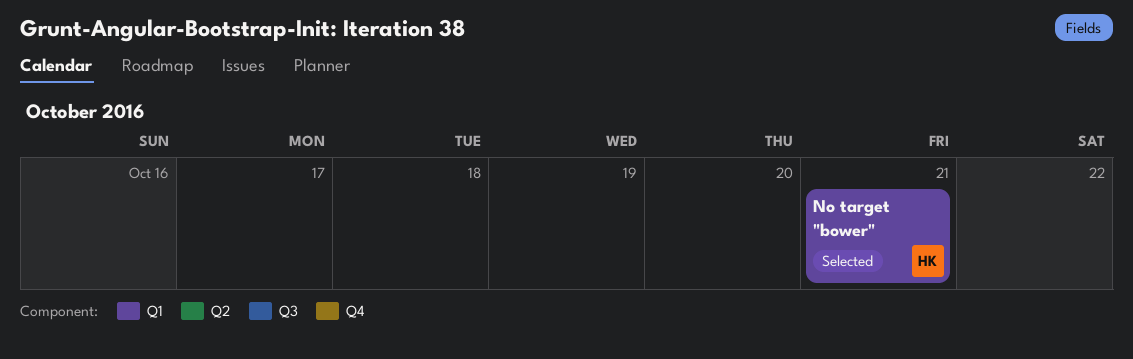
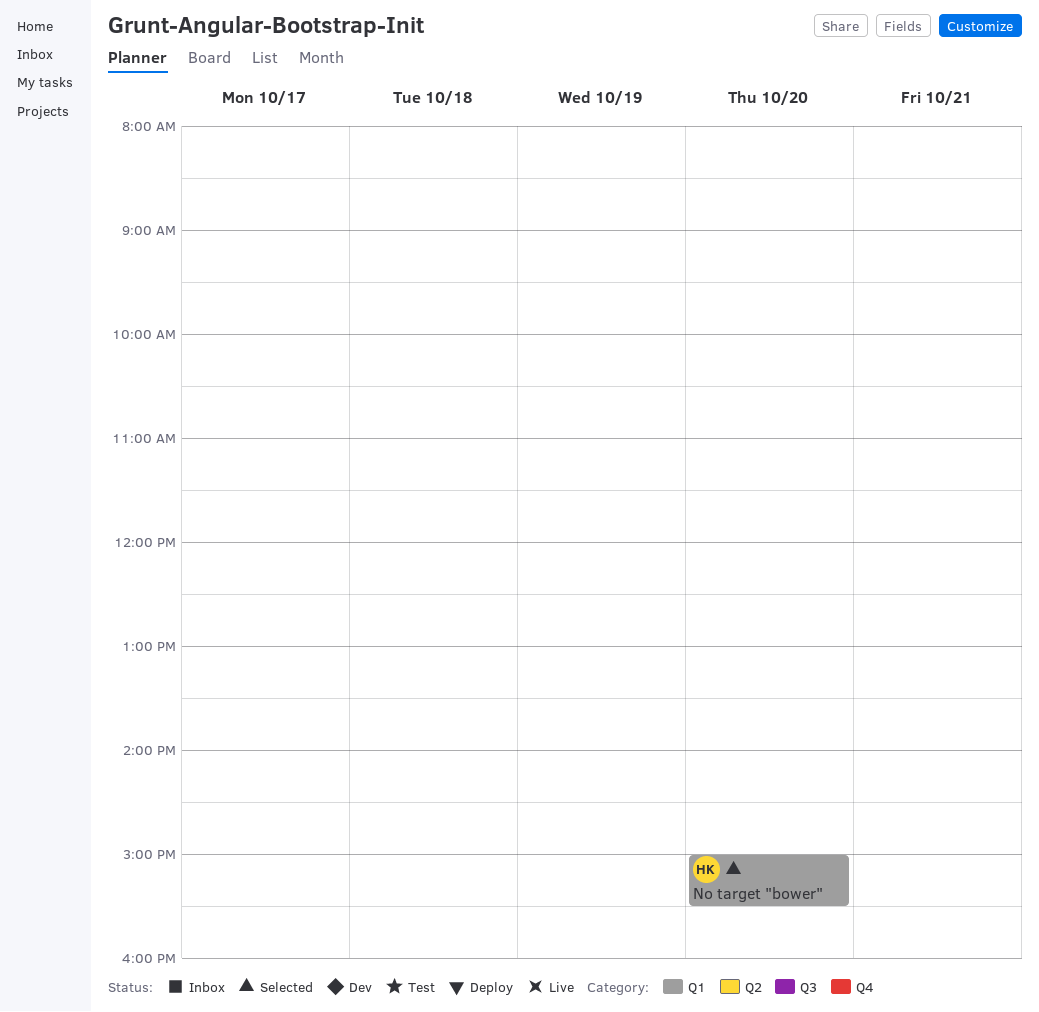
No target "bower", day: Oct 21 -> Oct 20

